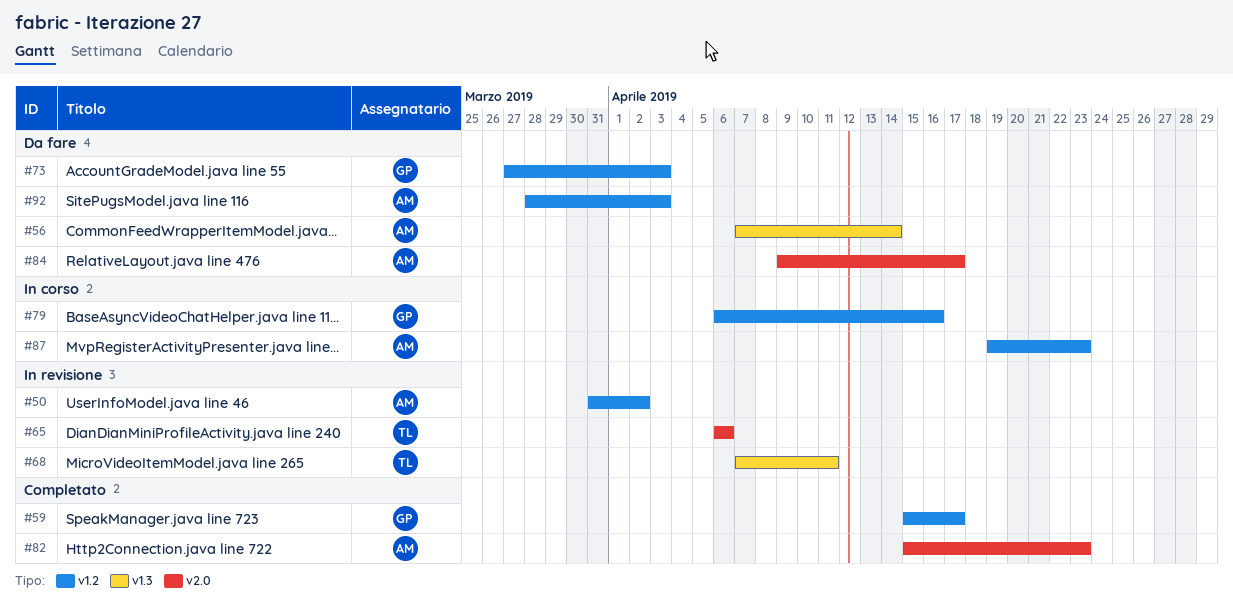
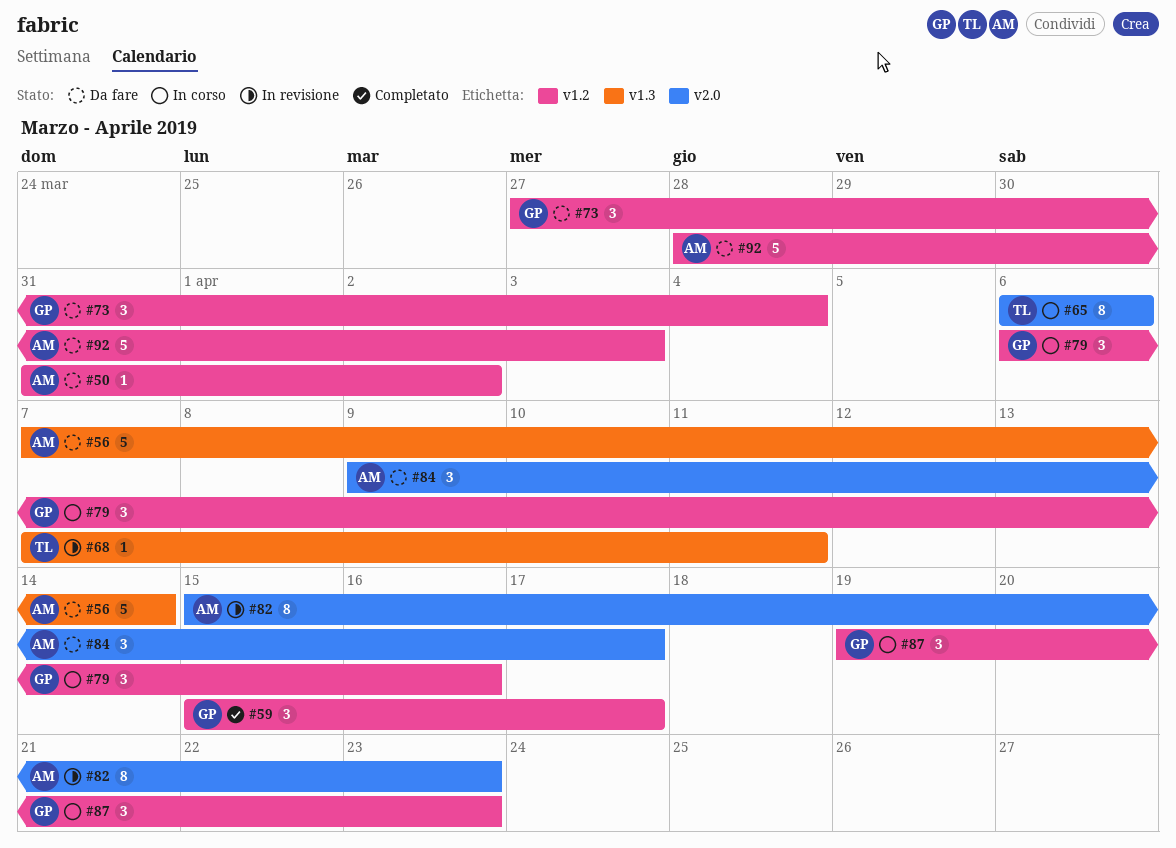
#50, status: In revisione -> Da fare
#65, status: In revisione -> In corso
#73, due: Apr 3 -> Apr 4
#82, status: Completato -> In revisione
#87, owner: AM -> GP

